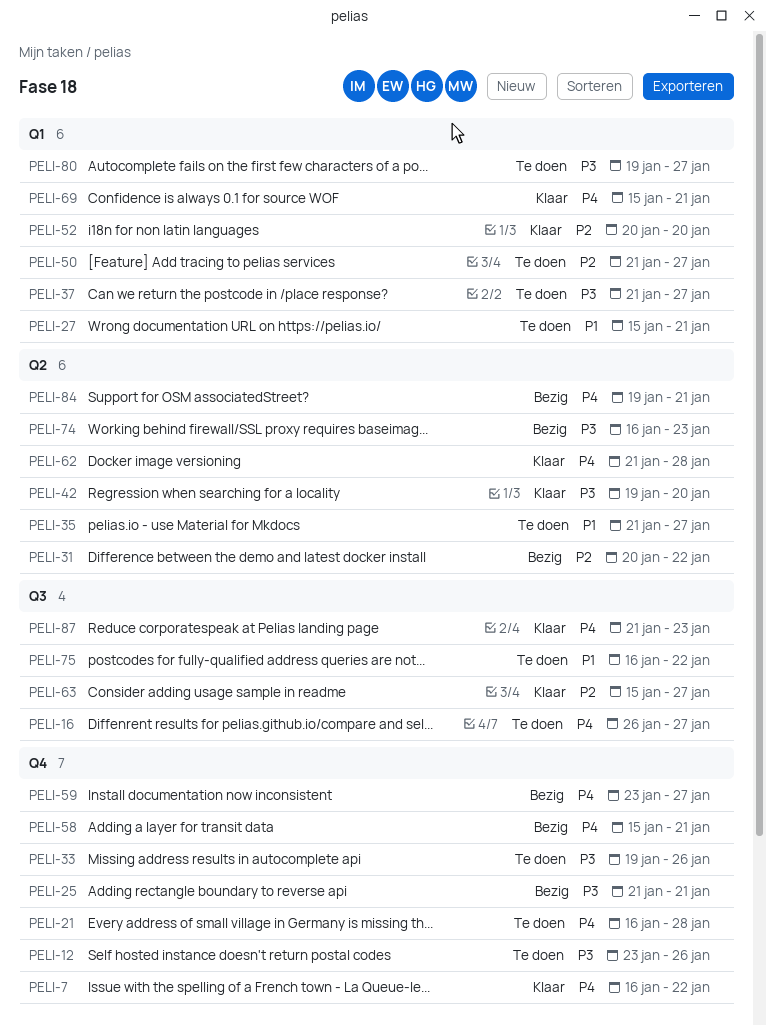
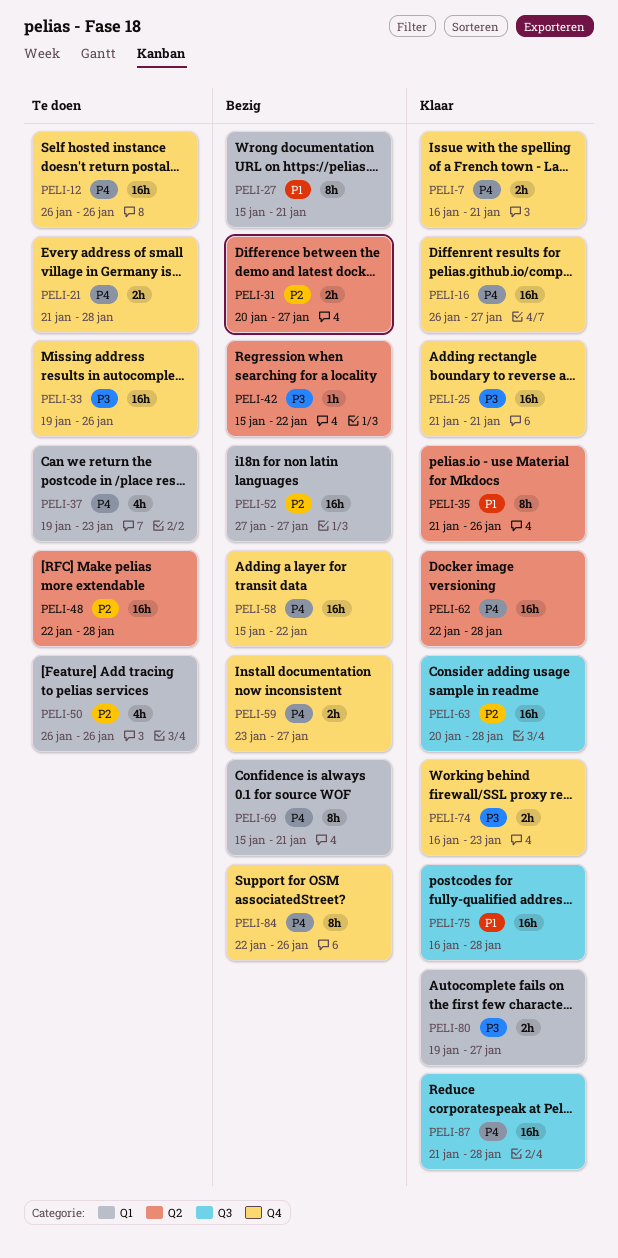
PELI-7, due: Jan 22 -> Jan 21
PELI-12, priority: P3 -> P4
PELI-12, start: Jan 23 -> Jan 26
PELI-16, status: Te doen -> Klaar
PELI-16, label: Q3 -> Q4
PELI-21, start: Jan 16 -> Jan 21
PELI-25, status: Bezig -> Klaar
PELI-27, status: Te doen -> Bezig
PELI-31, due: Jan 22 -> Jan 27
PELI-35, status: Te doen -> Klaar
PELI-35, due: Jan 27 -> Jan 26
PELI-37, priority: P3 -> P4
PELI-37, start: Jan 21 -> Jan 19
PELI-37, due: Jan 27 -> Jan 23
PELI-42, status: Klaar -> Bezig
PELI-42, start: Jan 19 -> Jan 15
PELI-42, due: Jan 20 -> Jan 22
PELI-48: none -> present
PELI-50, start: Jan 21 -> Jan 26
PELI-50, due: Jan 27 -> Jan 26
PELI-52, status: Klaar -> Bezig
PELI-52, start: Jan 20 -> Jan 27
PELI-52, due: Jan 20 -> Jan 27
PELI-58, due: Jan 21 -> Jan 22
PELI-62, start: Jan 21 -> Jan 22
PELI-63, start: Jan 15 -> Jan 20
PELI-63, due: Jan 27 -> Jan 28
PELI-69, status: Klaar -> Bezig
PELI-74, status: Bezig -> Klaar
PELI-74, label: Q2 -> Q4
PELI-75, status: Te doen -> Klaar
PELI-75, due: Jan 22 -> Jan 28
PELI-80, status: Te doen -> Klaar
PELI-84, label: Q2 -> Q4
PELI-84, start: Jan 19 -> Jan 22
PELI-84, due: Jan 21 -> Jan 26
PELI-87, due: Jan 23 -> Jan 28

